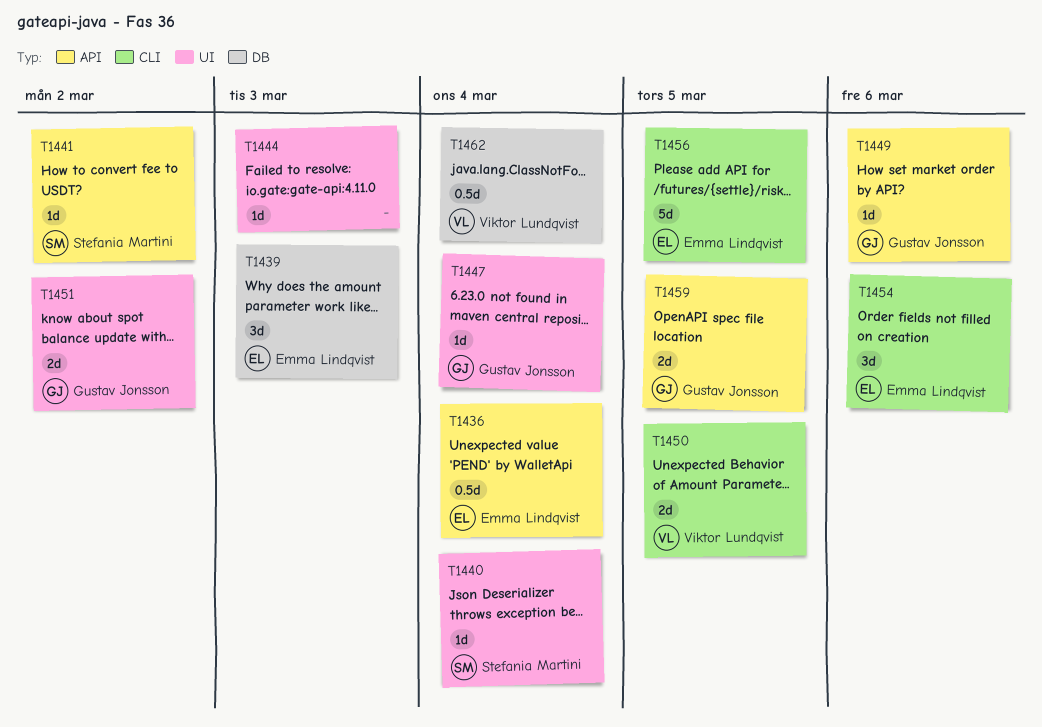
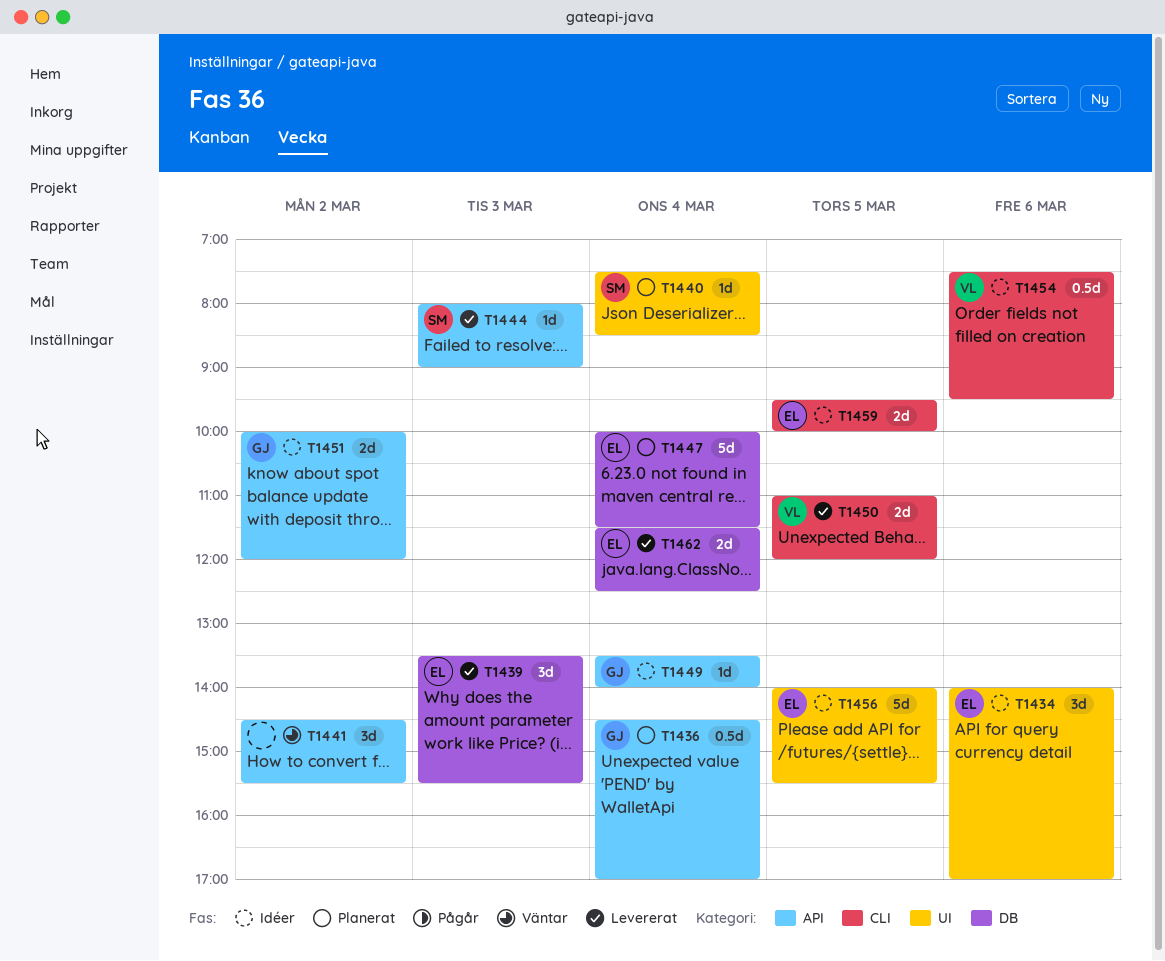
T1434: none -> present
T1436, owner: Emma Lindqvist -> Gustav Jonsson
T1441, owner: Stefania Martini -> none
T1441, estimate: 1d -> 3d
T1444, owner: none -> Stefania Martini
T1444, label: UI -> API
T1447, owner: Gustav Jonsson -> Emma Lindqvist
T1447, label: UI -> DB
T1447, estimate: 1d -> 5d
T1449, day: Mar 6 -> Mar 4
T1451, label: UI -> API
T1454, owner: Emma Lindqvist -> Viktor Lundqvist
T1454, estimate: 3d -> 0.5d
T1456, label: CLI -> UI
T1459, owner: Gustav Jonsson -> Emma Lindqvist
T1459, label: API -> CLI
T1462, owner: Viktor Lundqvist -> Emma Lindqvist
T1462, estimate: 0.5d -> 2d

